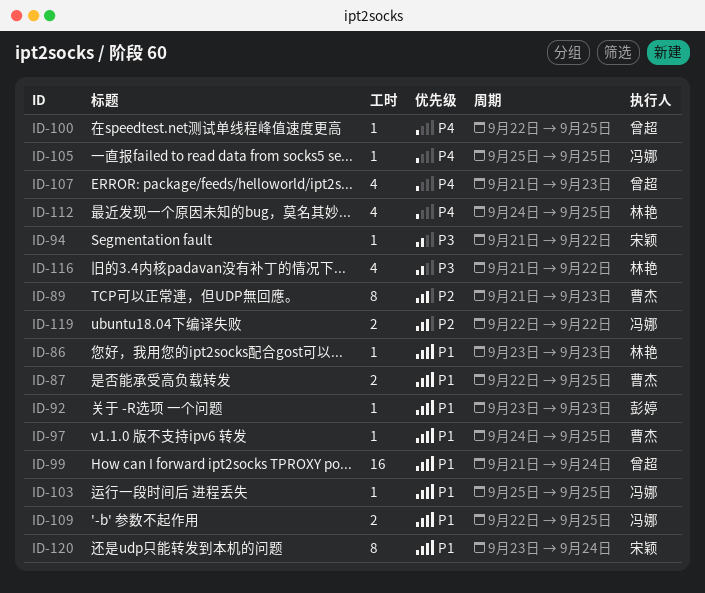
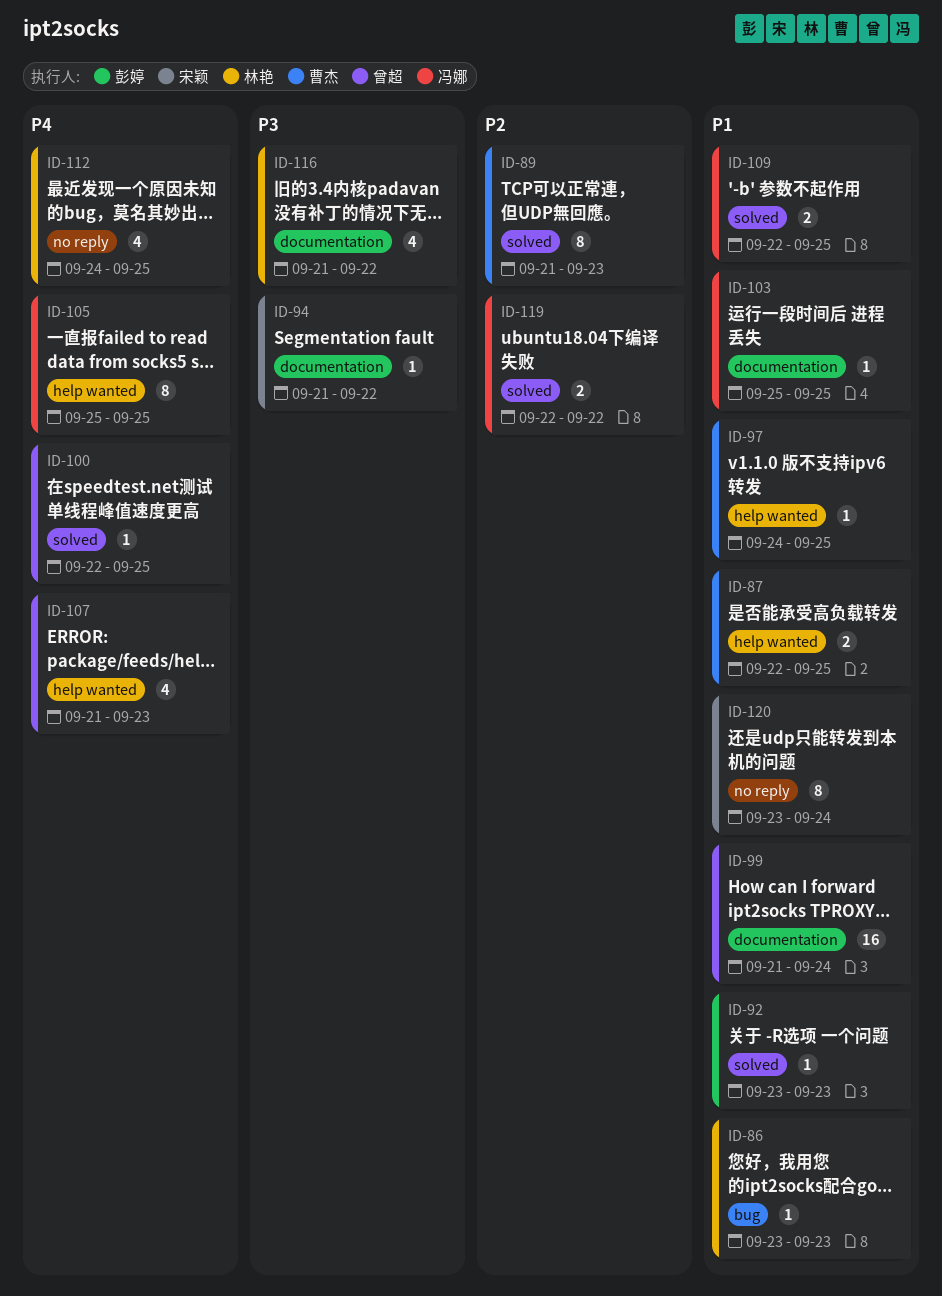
ID-105, estimate: 1 -> 8

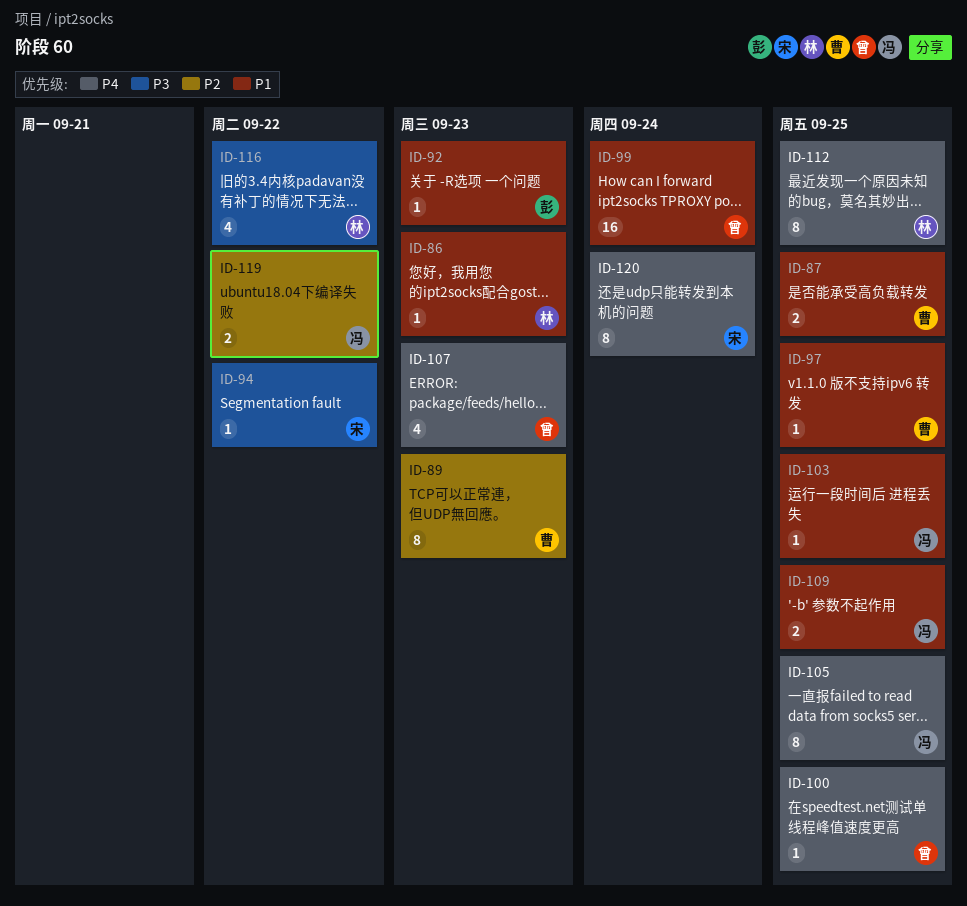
ID-112, estimate: 4 -> 8
ID-120, priority: P1 -> P4

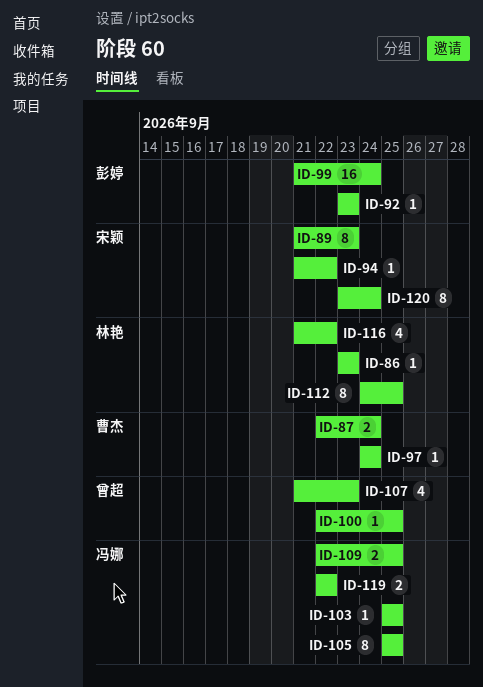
ID-87, due: Sep 25 -> Sep 24
ID-89, owner: 曹杰 -> 宋颖
ID-97, due: Sep 25 -> Sep 24
ID-99, owner: 曾超 -> 彭婷

